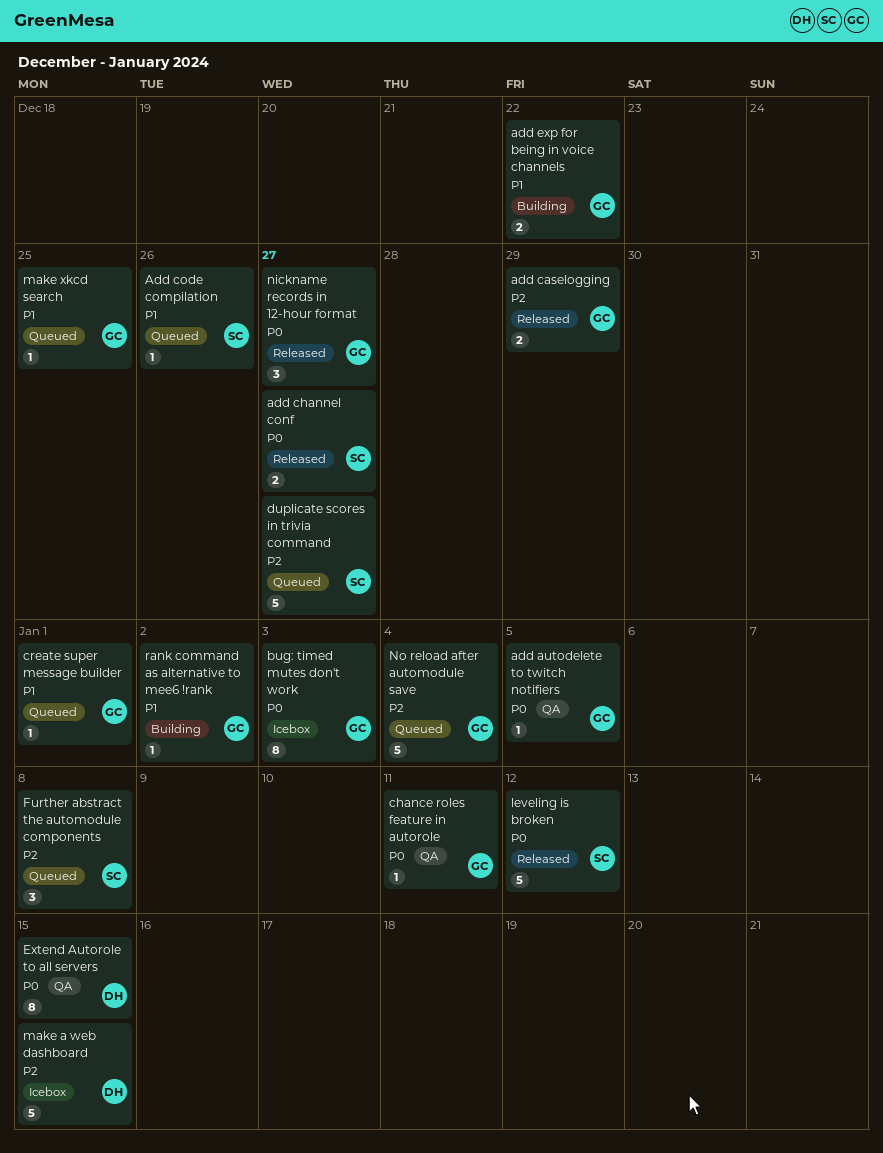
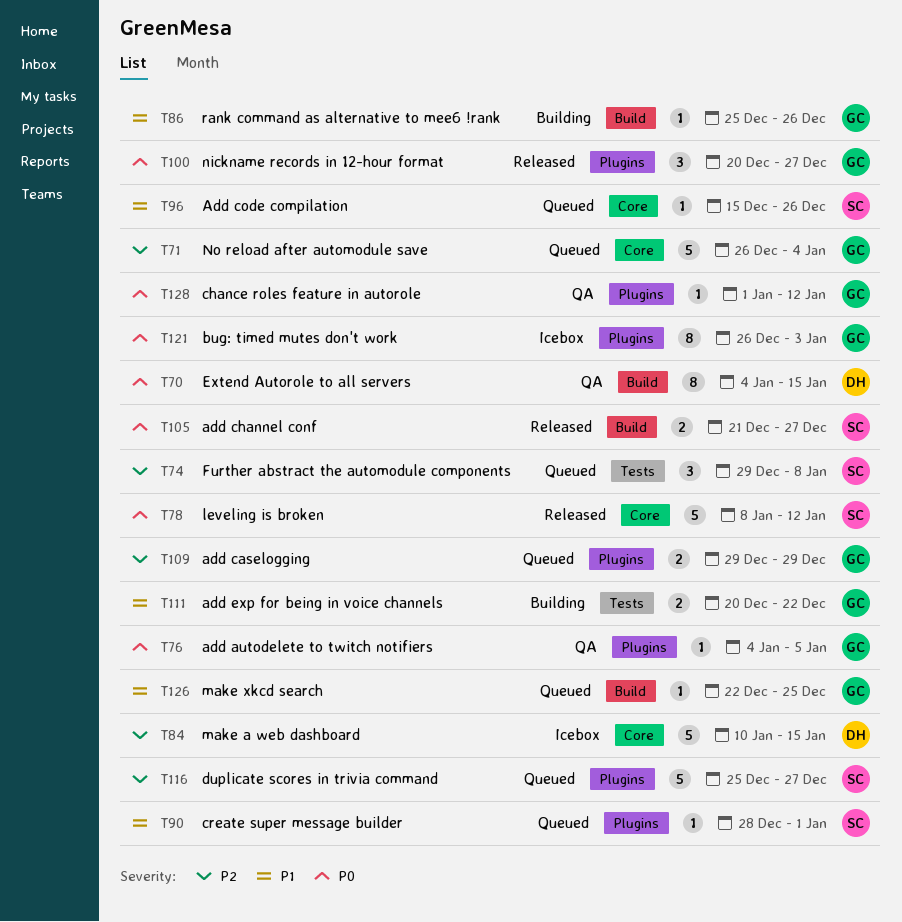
add caselogging, status: Released -> Queued
chance roles feature in autorole, due: Jan 11 -> Jan 12
create super message builder, owner: GC -> SC
rank command as alternative to mee6 !rank, due: Jan 2 -> Dec 26

